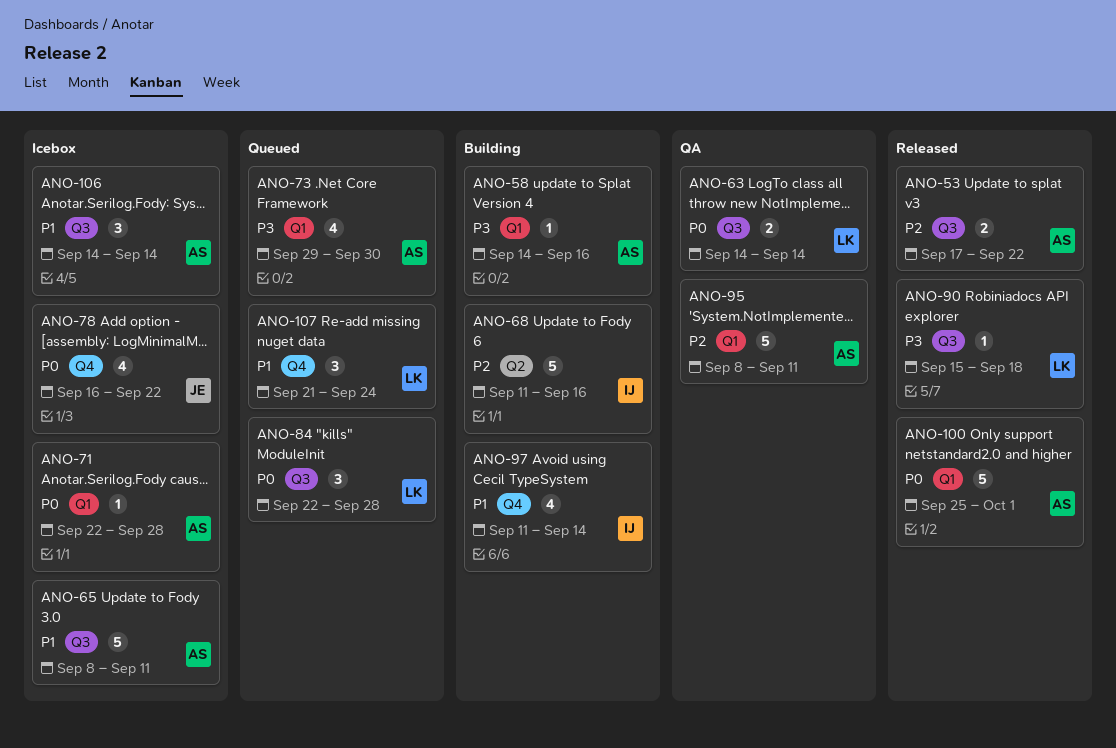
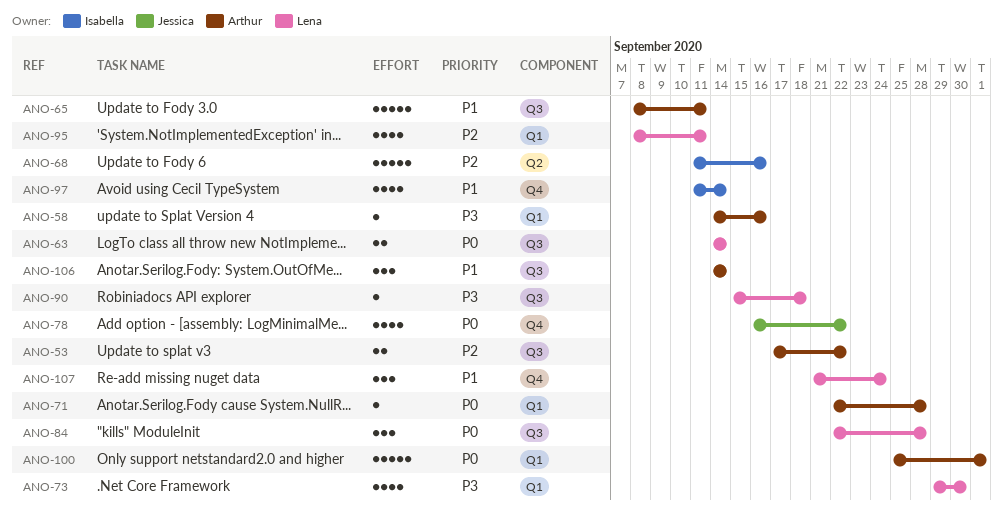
ANO-73, owner: Arthur -> Lena
ANO-95, owner: Arthur -> Lena
ANO-95, estimate: 5 -> 4

